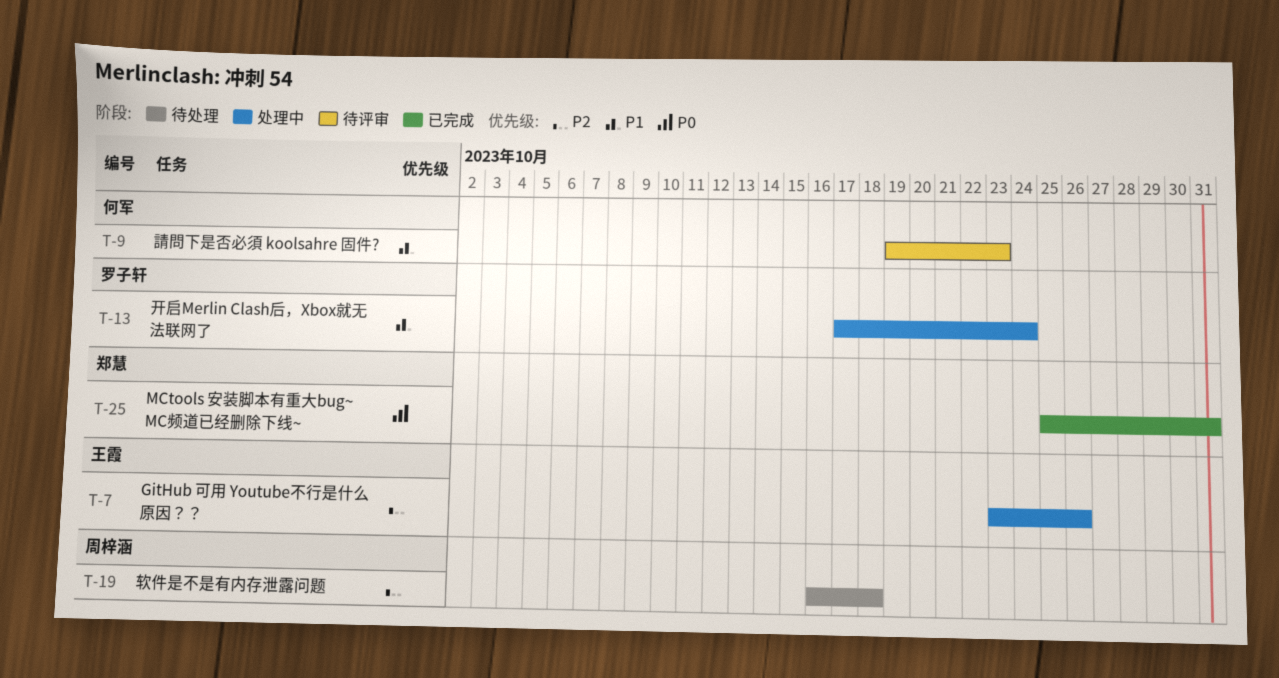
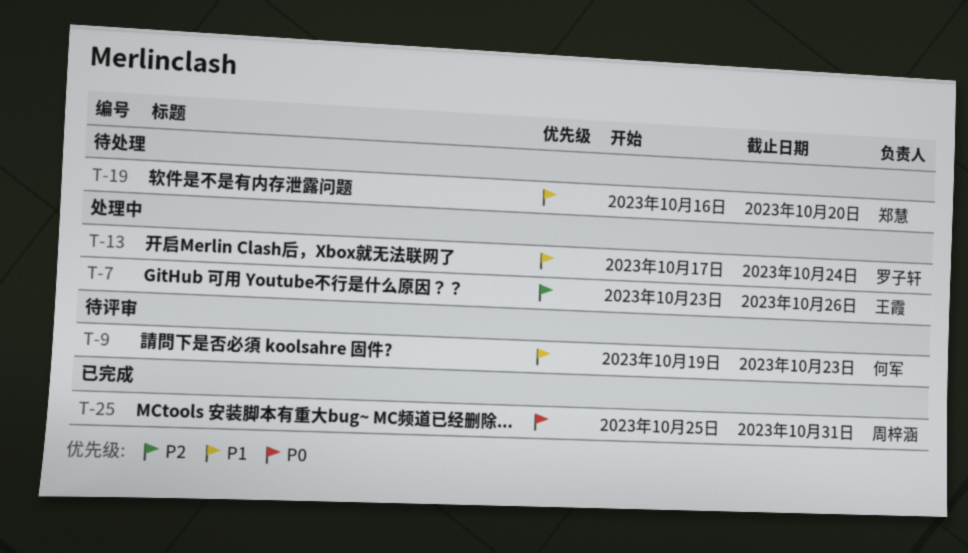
T-19, owner: 周梓涵 -> 郑慧
T-19, priority: P2 -> P1
T-19, due: Oct 18 -> Oct 20
T-25, owner: 郑慧 -> 周梓涵

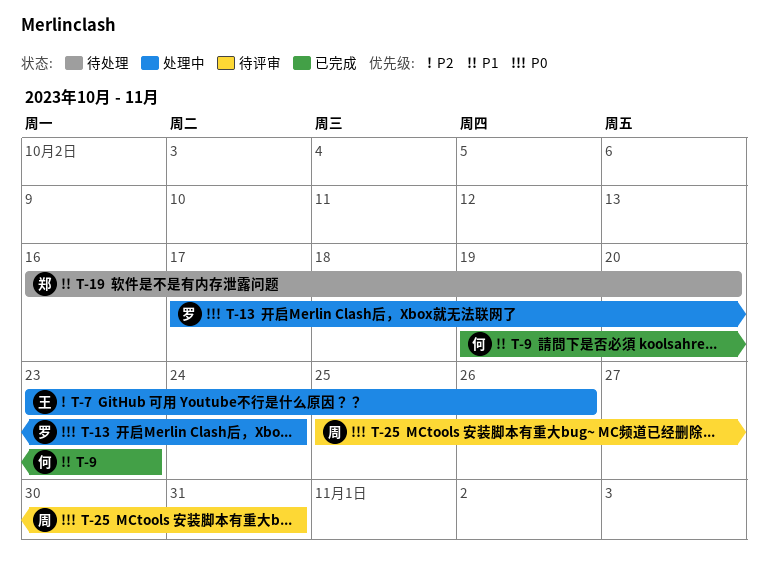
T-9, status: 待评审 -> 已完成
T-13, priority: P1 -> P0
T-25, status: 已完成 -> 待评审

